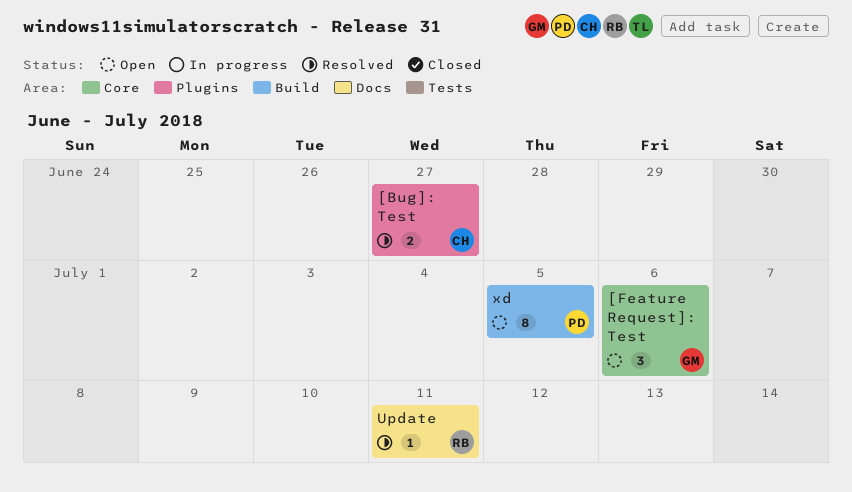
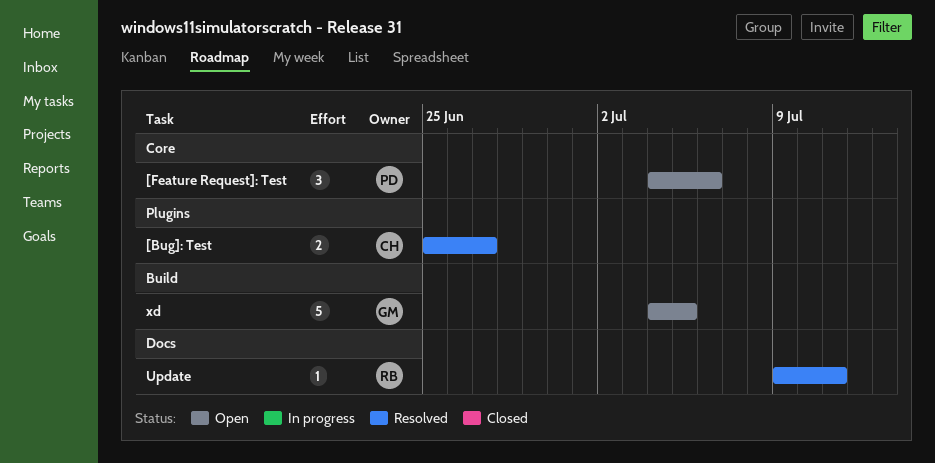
[Feature Request]: Test, owner: GM -> PD
xd, owner: PD -> GM
xd, estimate: 8 -> 5

